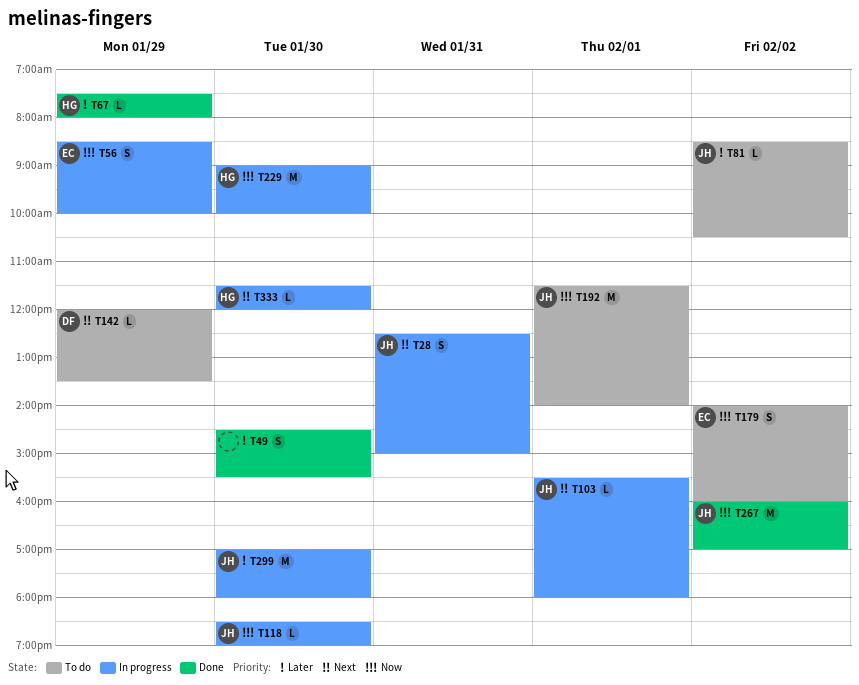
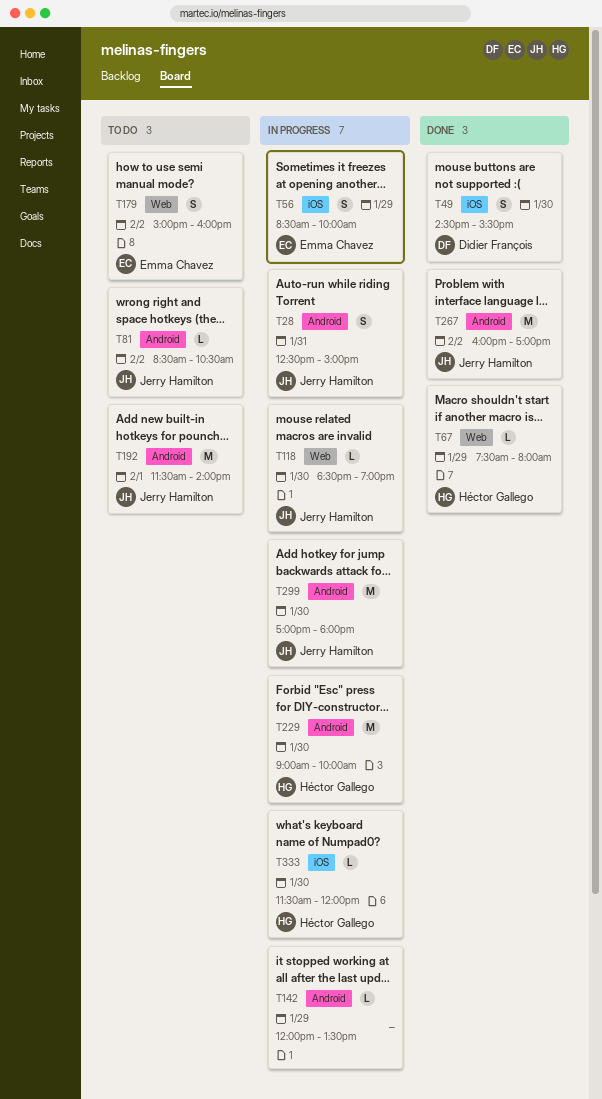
T49, owner: none -> Didier François
T103: present -> none
T142, status: To do -> In progress
T142, owner: Didier François -> none
T179, begins: 14:00 -> 15:00

